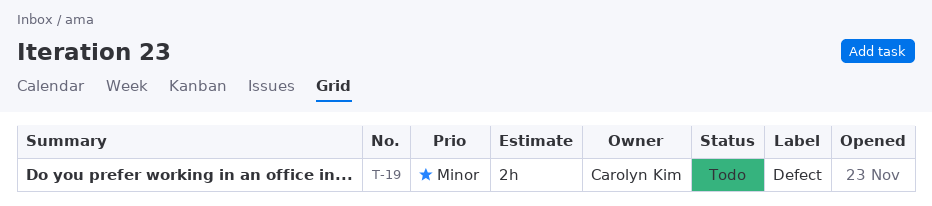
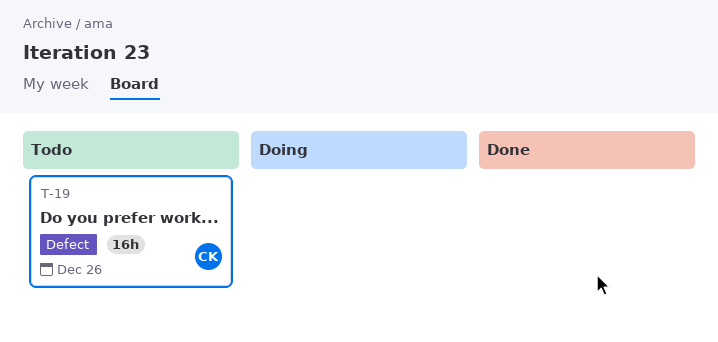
T-19, estimate: 2h -> 16h

